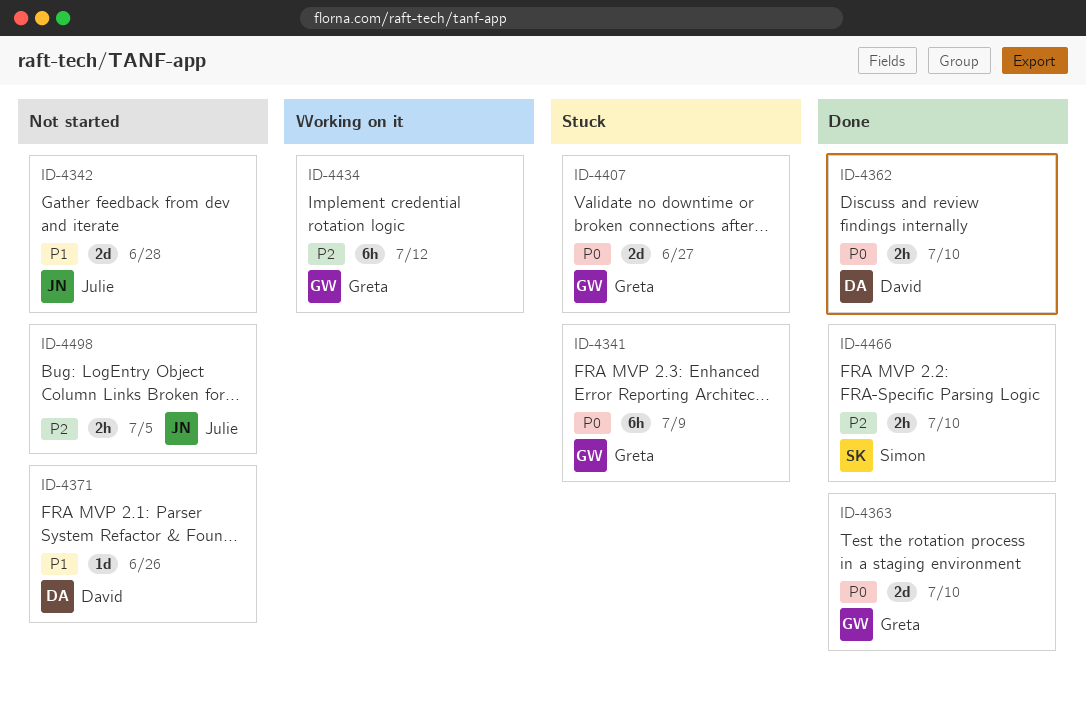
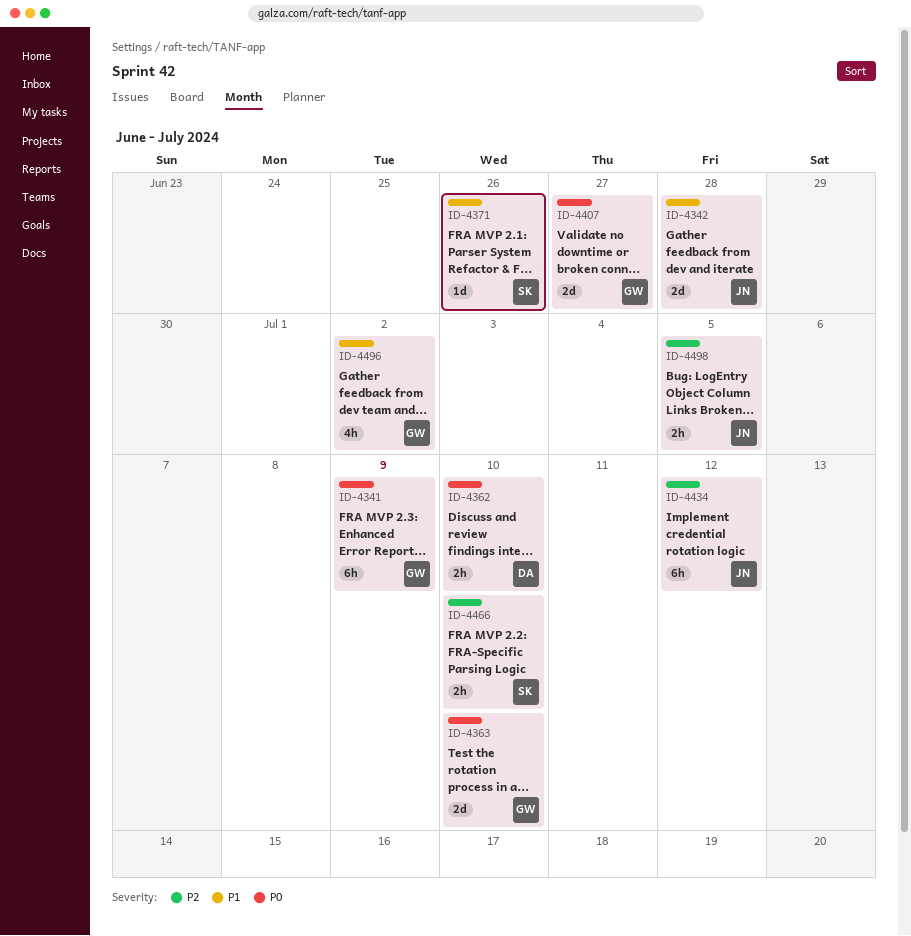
ID-4371, owner: David -> Simon
ID-4434, owner: Greta -> Julie
ID-4496: none -> present

